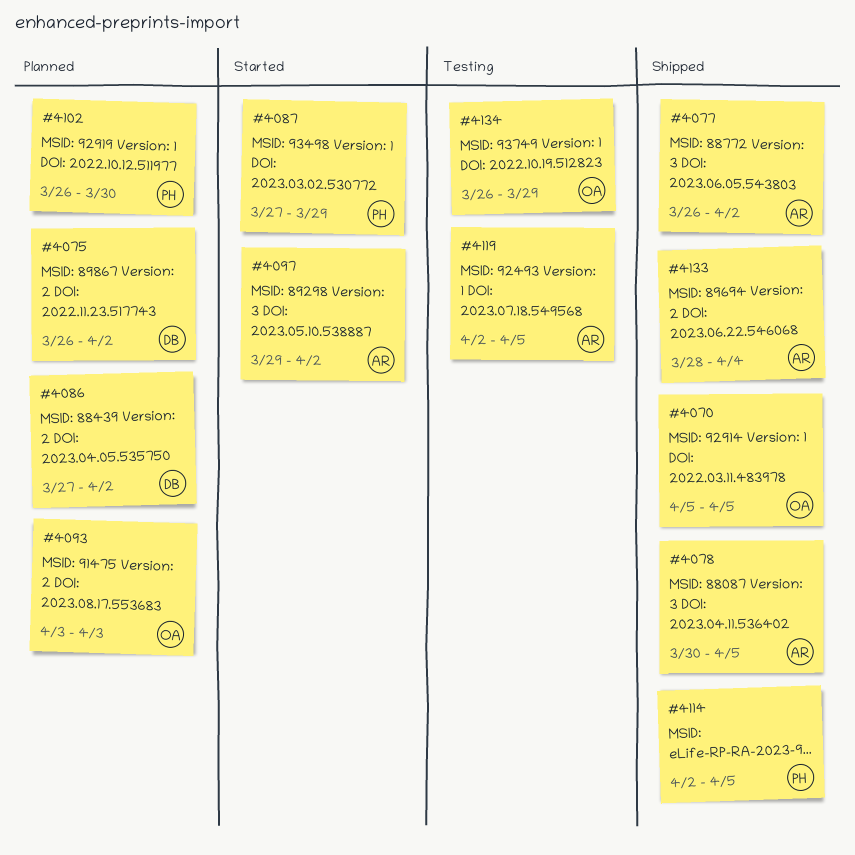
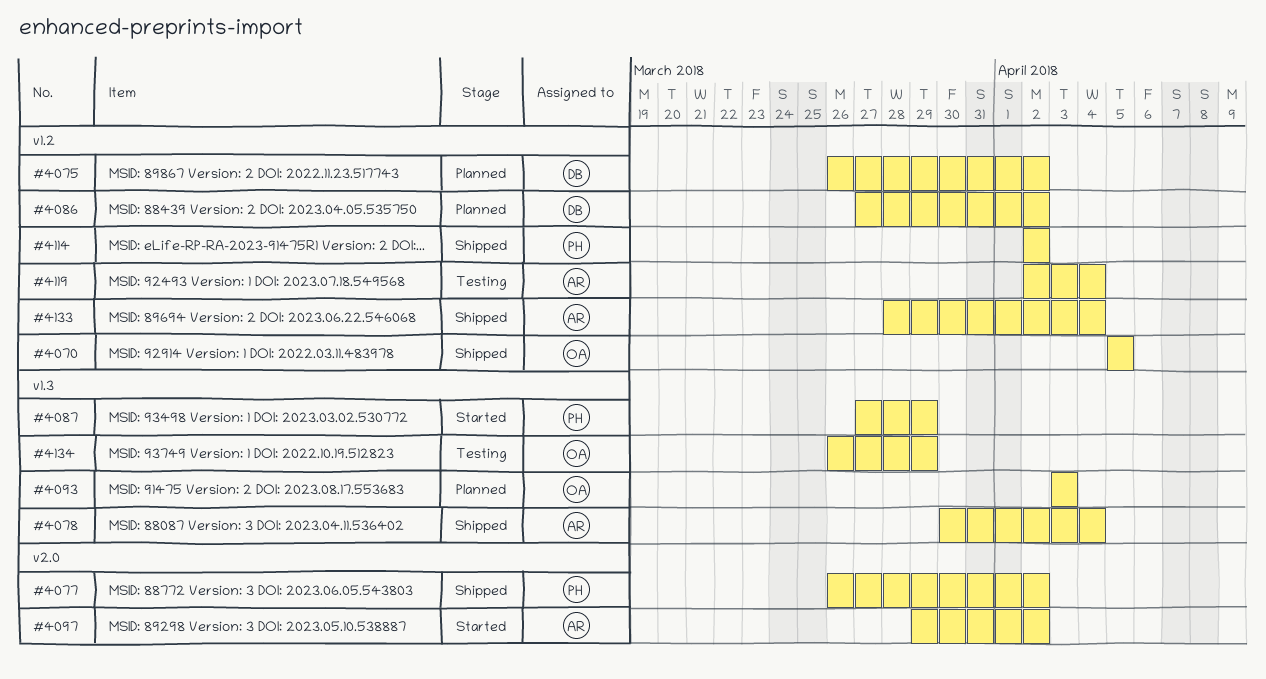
#4077, owner: AR -> PH
#4078, due: Apr 5 -> Apr 4
#4102: present -> none
#4114, due: Apr 5 -> Apr 2
#4119, due: Apr 5 -> Apr 4

